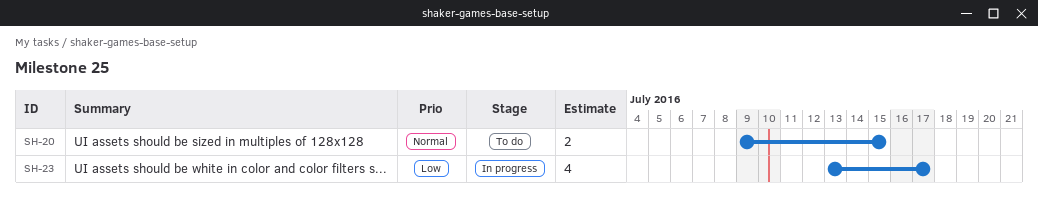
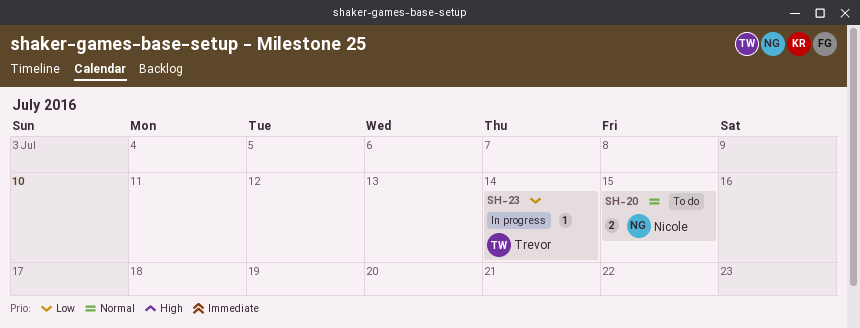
SH-23, estimate: 4 -> 1
SH-23, due: Jul 17 -> Jul 14

